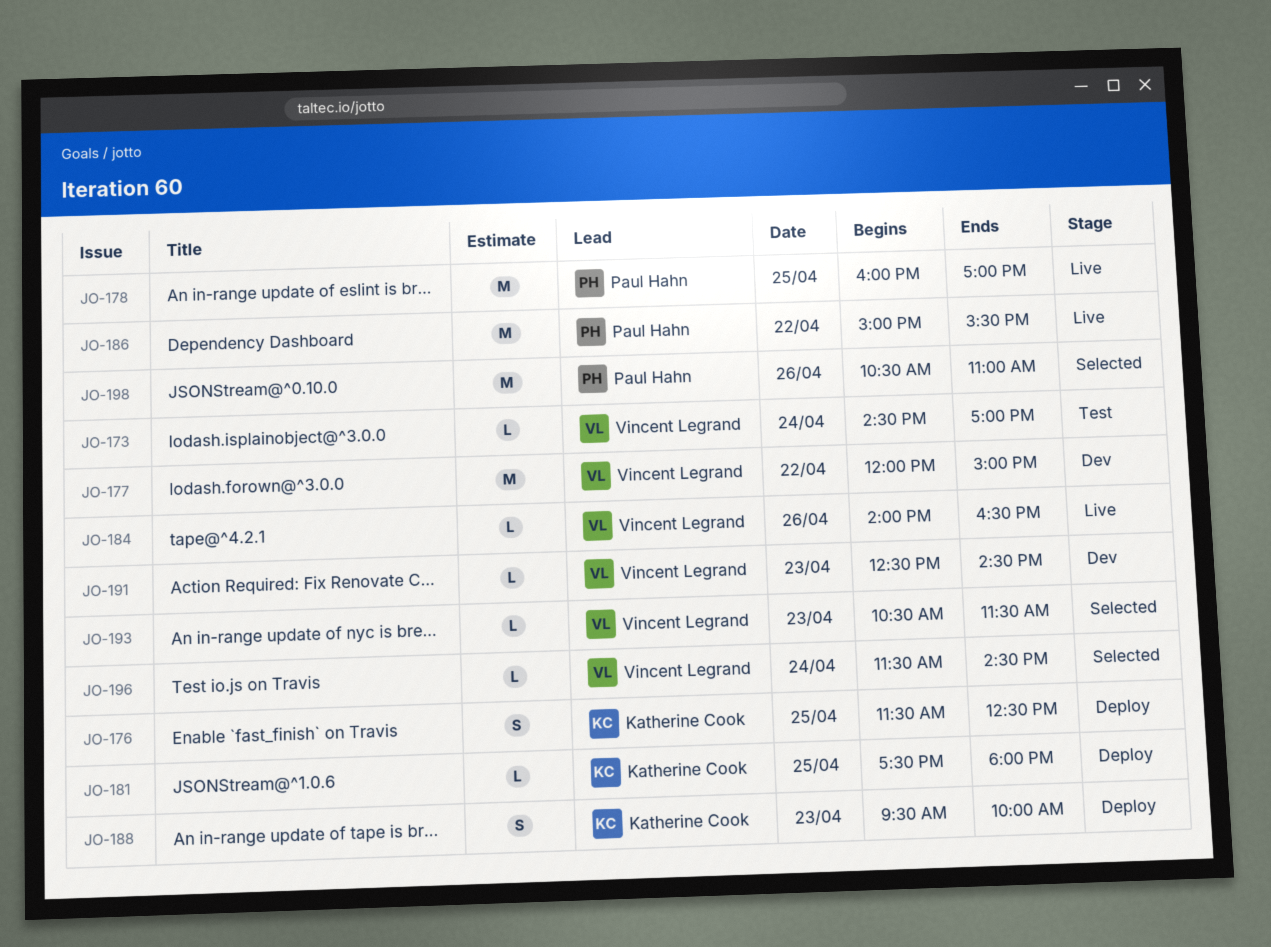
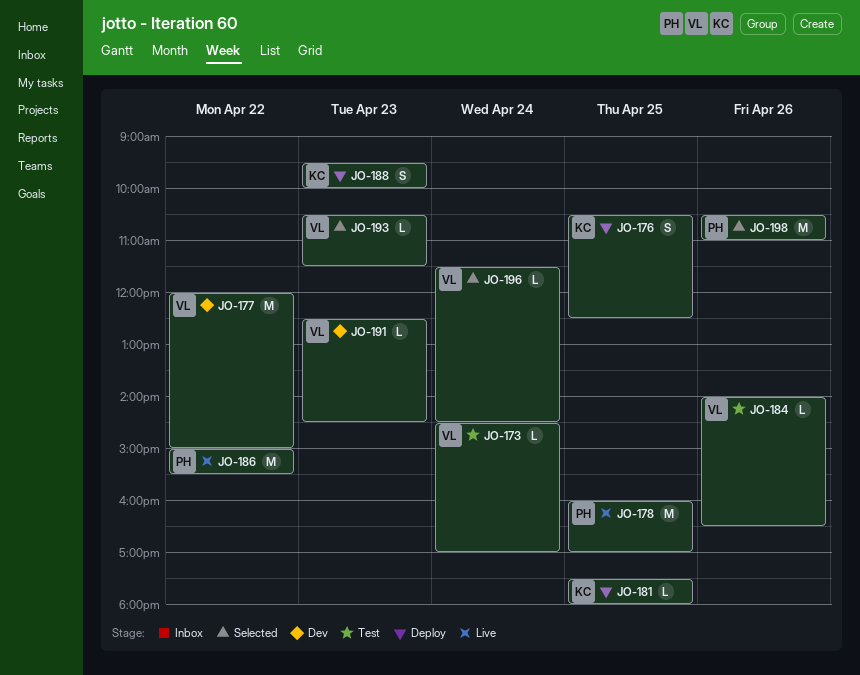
JO-176, begins: 11:30 -> 10:30
JO-184, status: Live -> Test

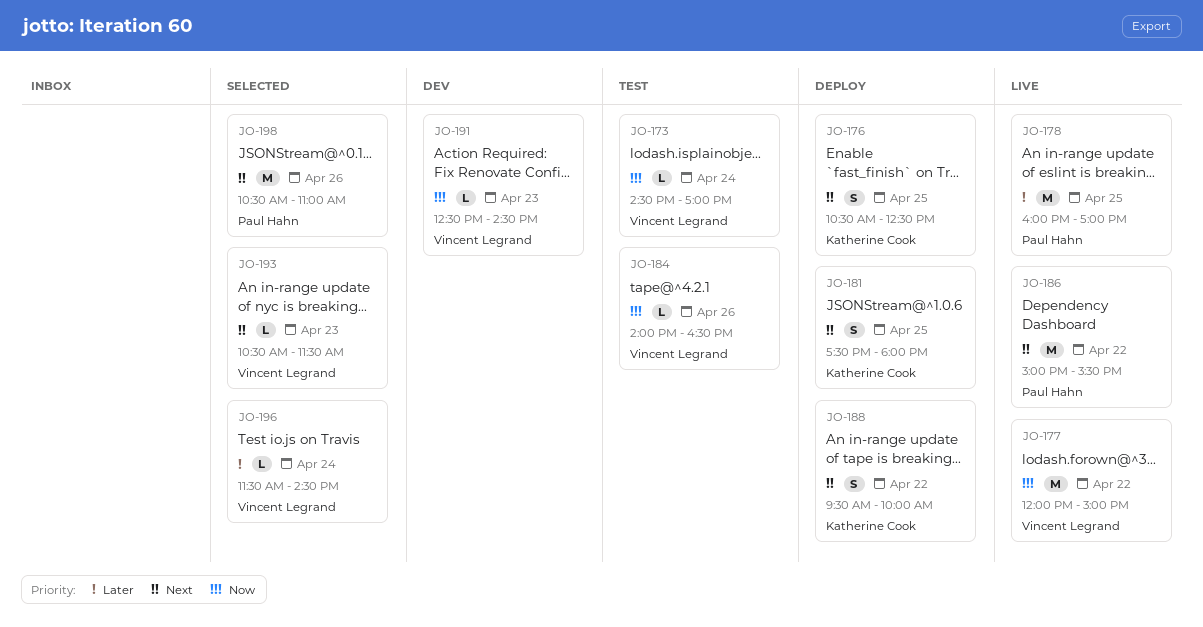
JO-177, status: Dev -> Live
JO-181, estimate: L -> S
JO-188, day: Apr 23 -> Apr 22

